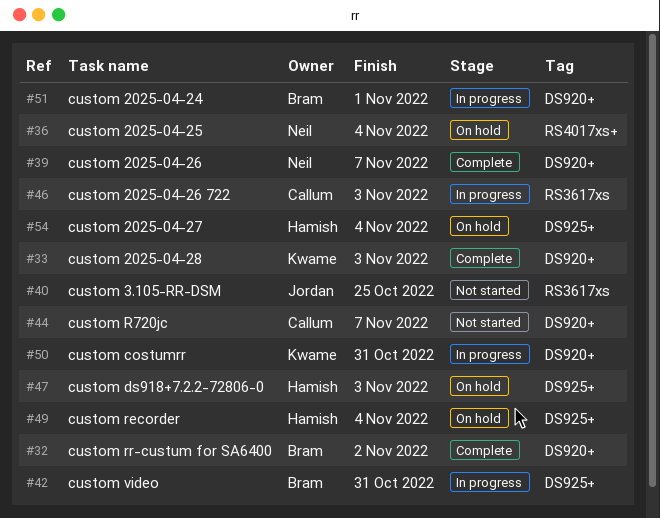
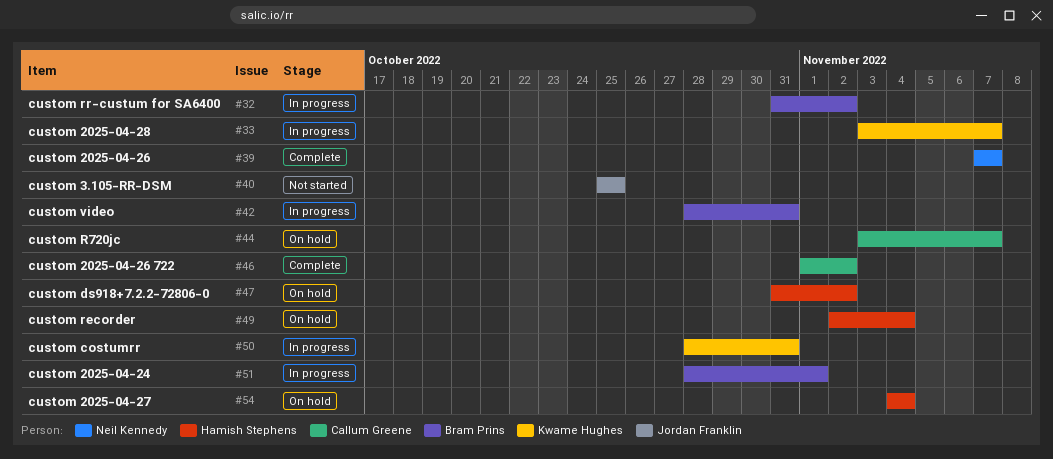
#32, status: Complete -> In progress
#33, status: Complete -> In progress
#33, due: Nov 3 -> Nov 7
#36: present -> none
#44, status: Not started -> On hold
#46, status: In progress -> Complete
#46, due: Nov 3 -> Nov 2
#47, due: Nov 3 -> Nov 2

